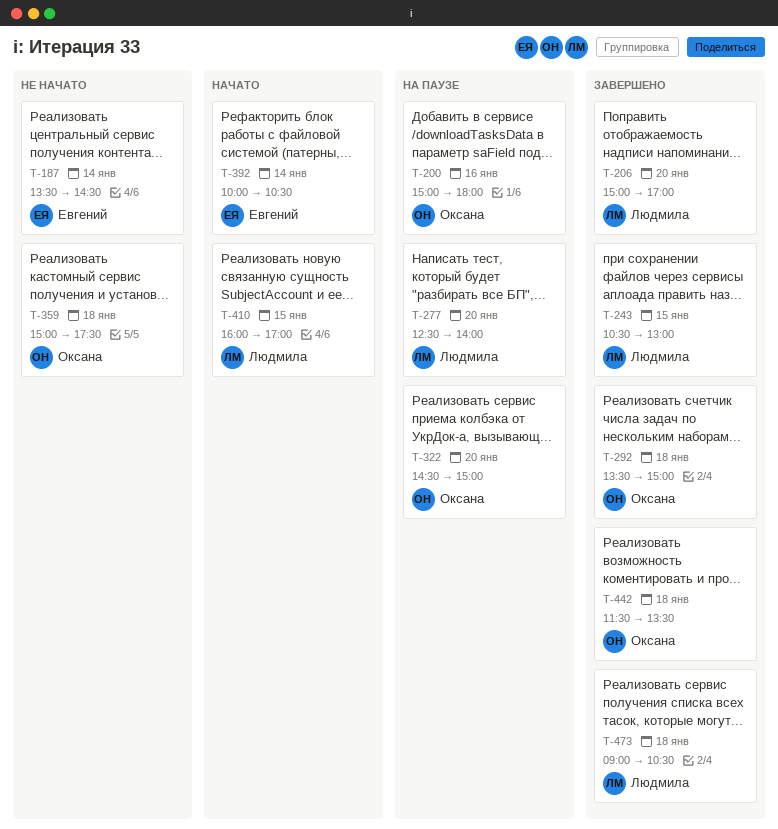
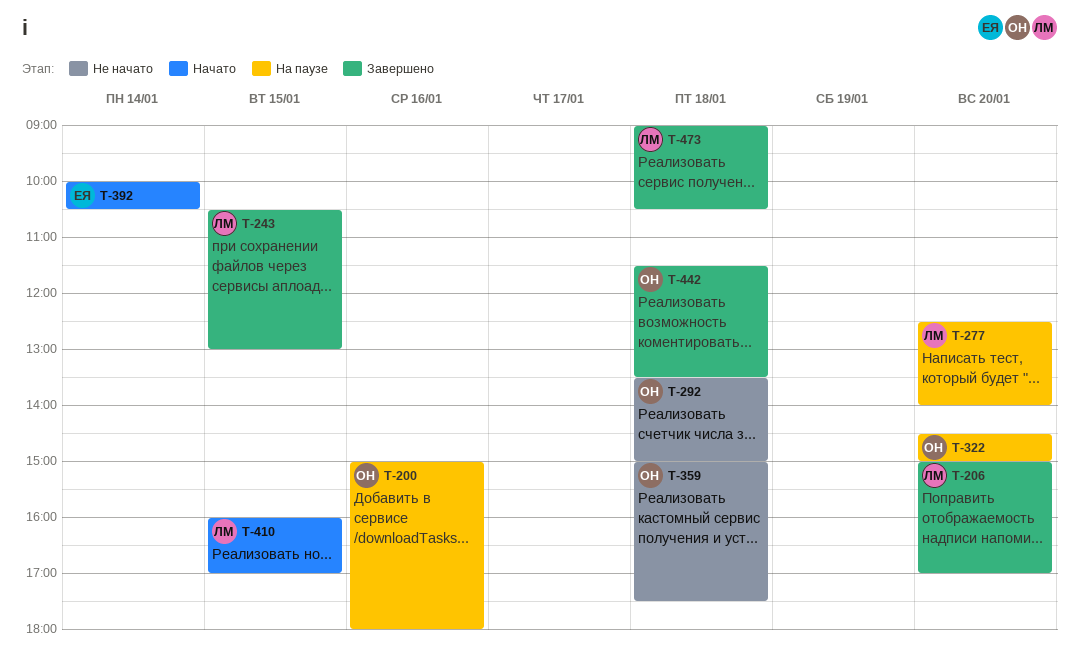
T-187: present -> none
T-292, status: Завершено -> Не начато

